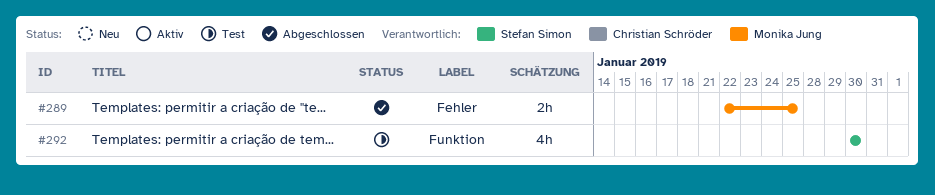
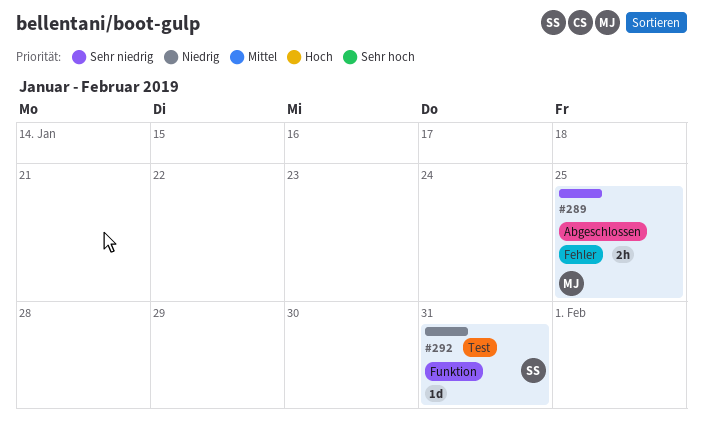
#292, estimate: 4h -> 1d
#292, due: Jan 30 -> Jan 31

